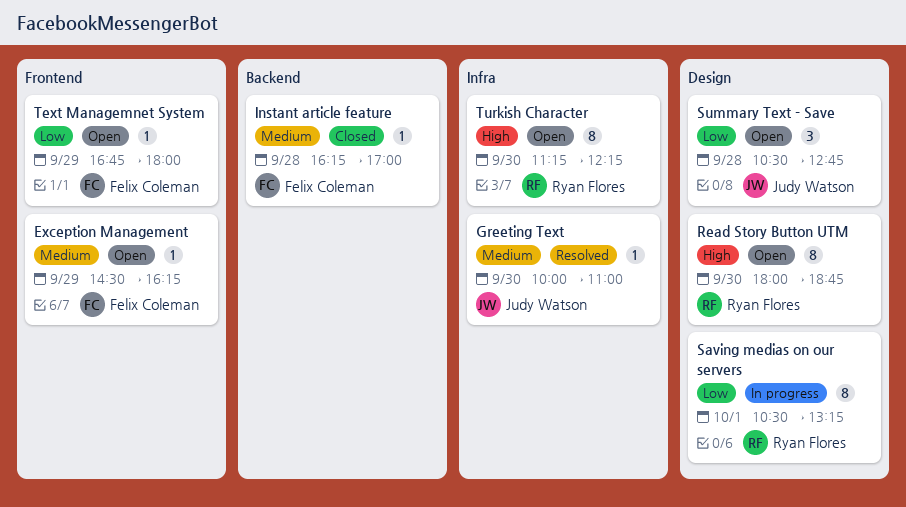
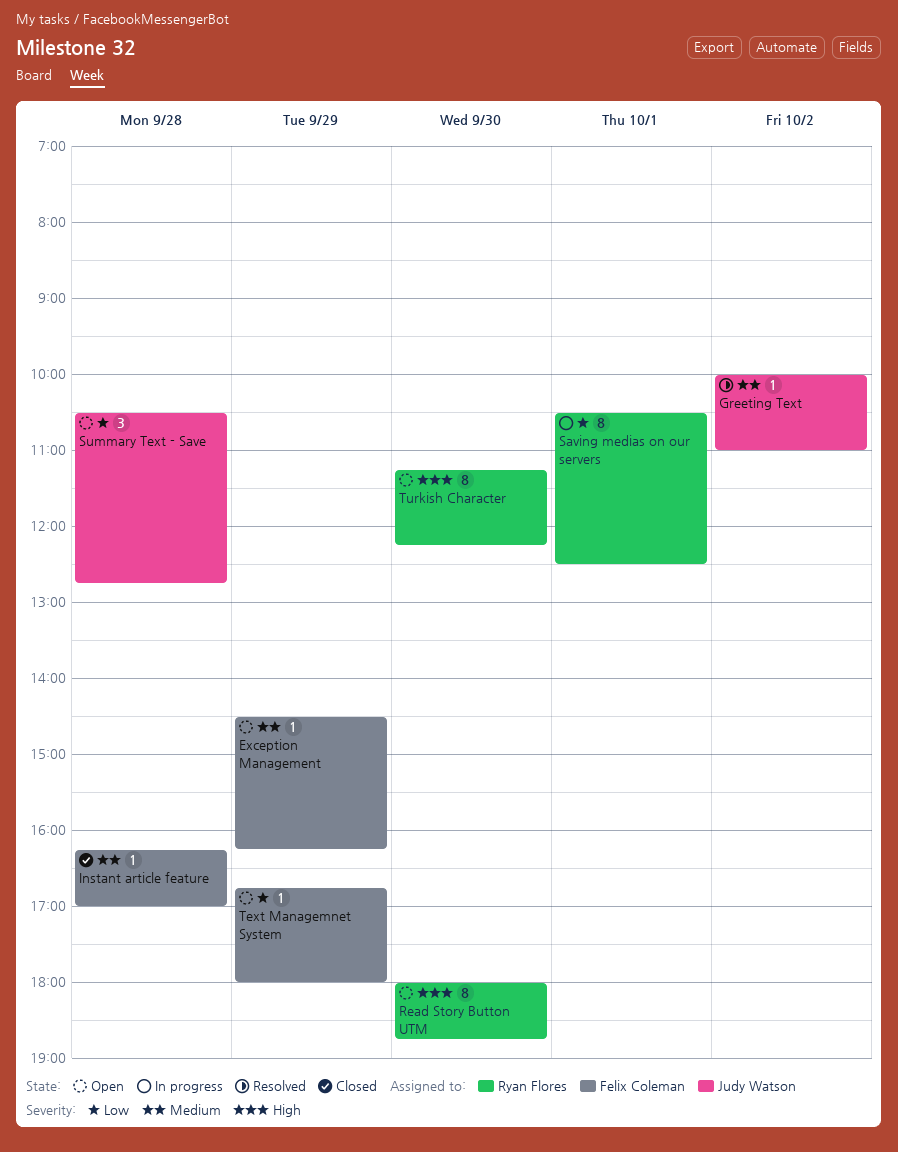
Greeting Text, day: Sep 30 -> Oct 2
Saving medias on our servers, ends: 13:15 -> 12:30

